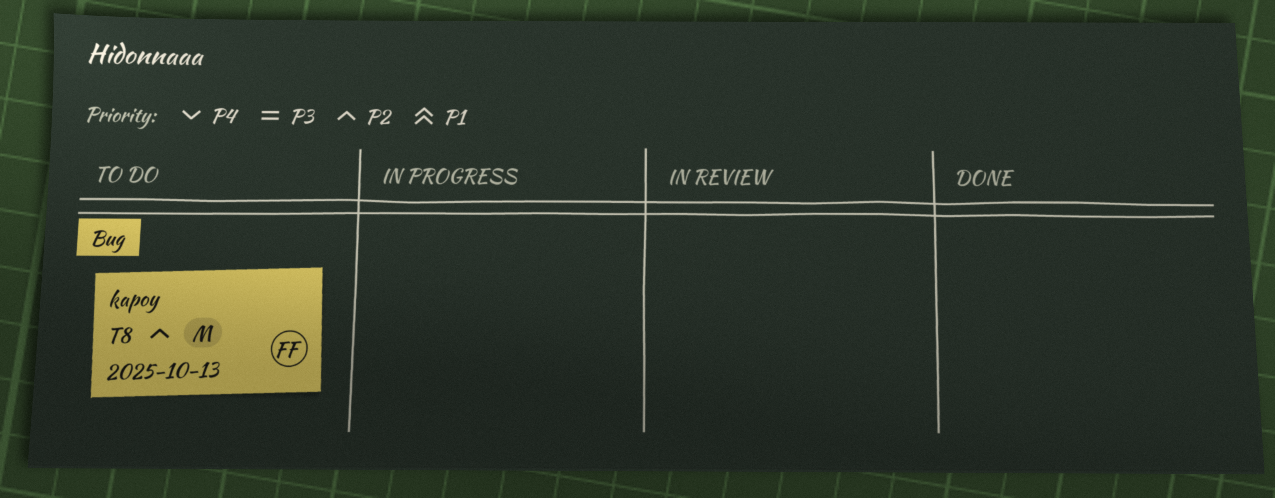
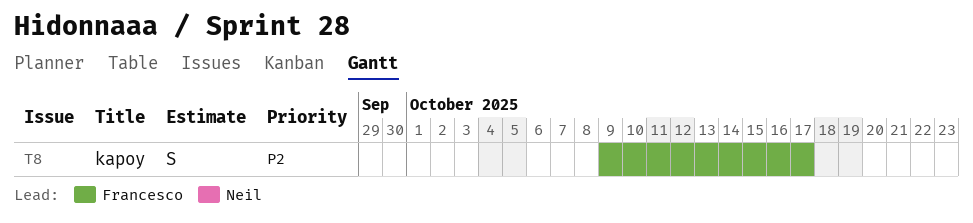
T8, estimate: M -> S
T8, due: Oct 13 -> Oct 17

